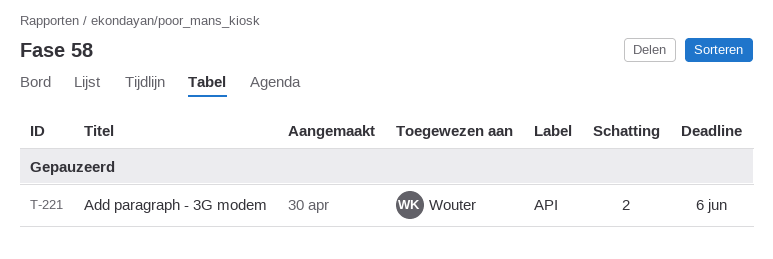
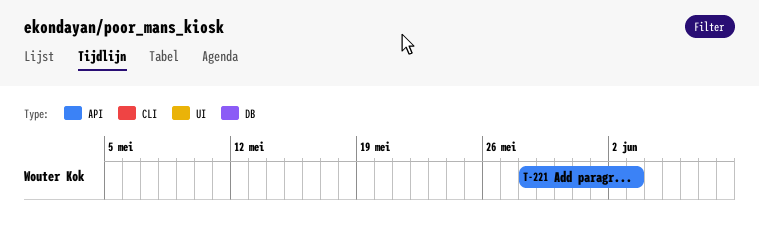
T-221, due: Jun 6 -> Jun 3

